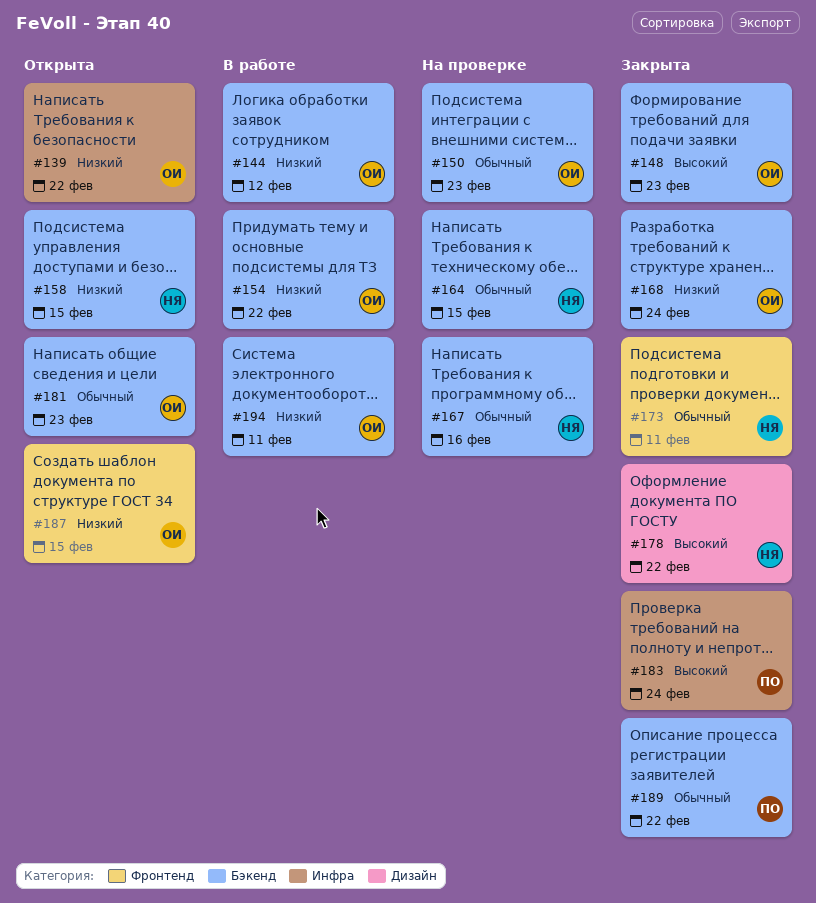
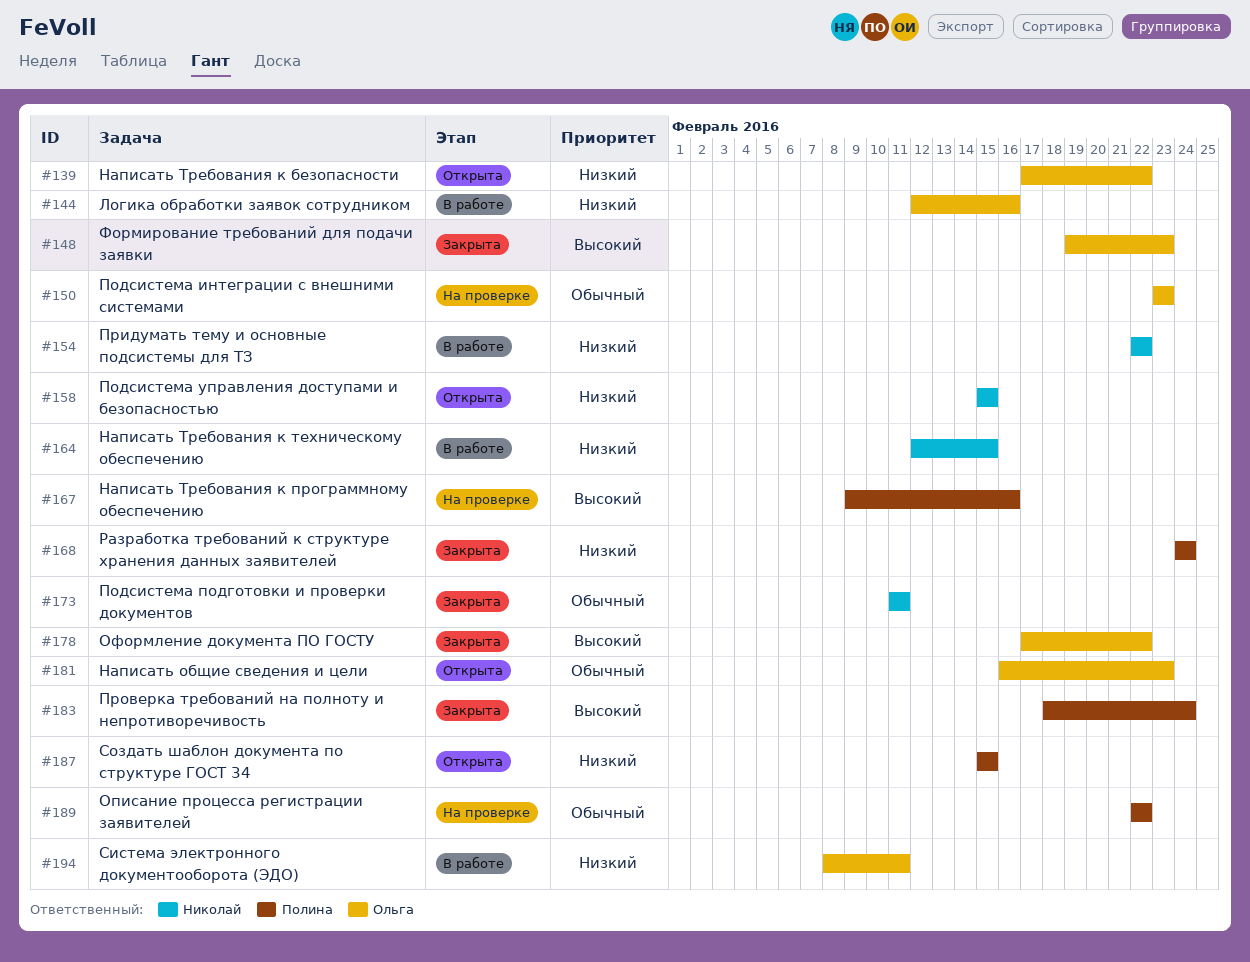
#144, due: Feb 12 -> Feb 16
#154, owner: Ольга -> Николай
#164, status: На проверке -> В работе
#164, priority: Обычный -> Низкий
#167, owner: Николай -> Полина
#167, priority: Обычный -> Высокий
#168, owner: Ольга -> Полина
#178, owner: Николай -> Ольга
#187, owner: Ольга -> Полина
#189, status: Закрыта -> На проверке

